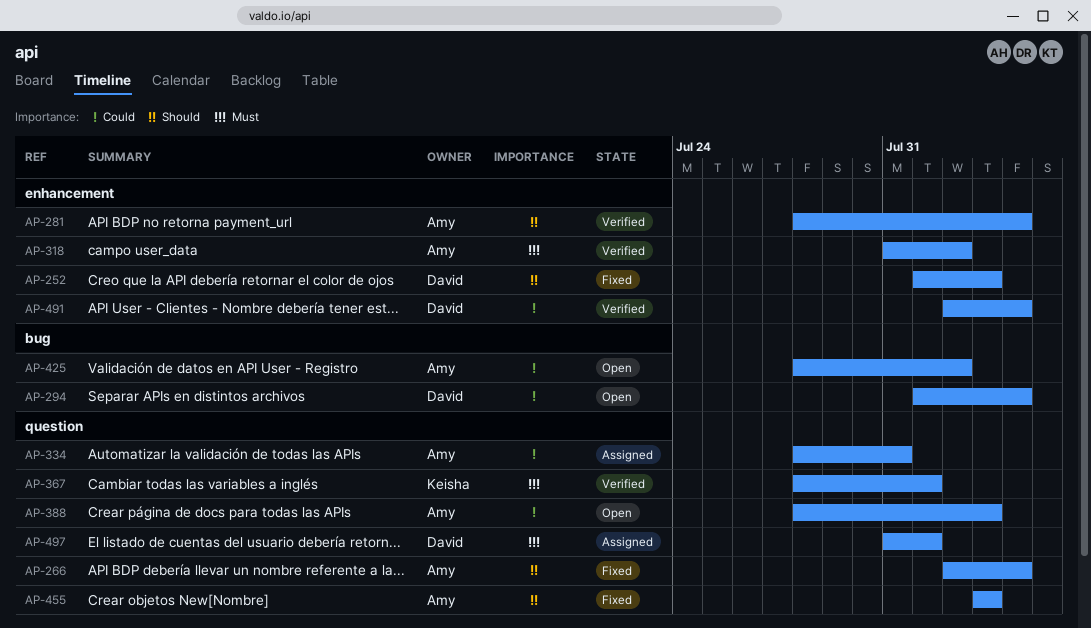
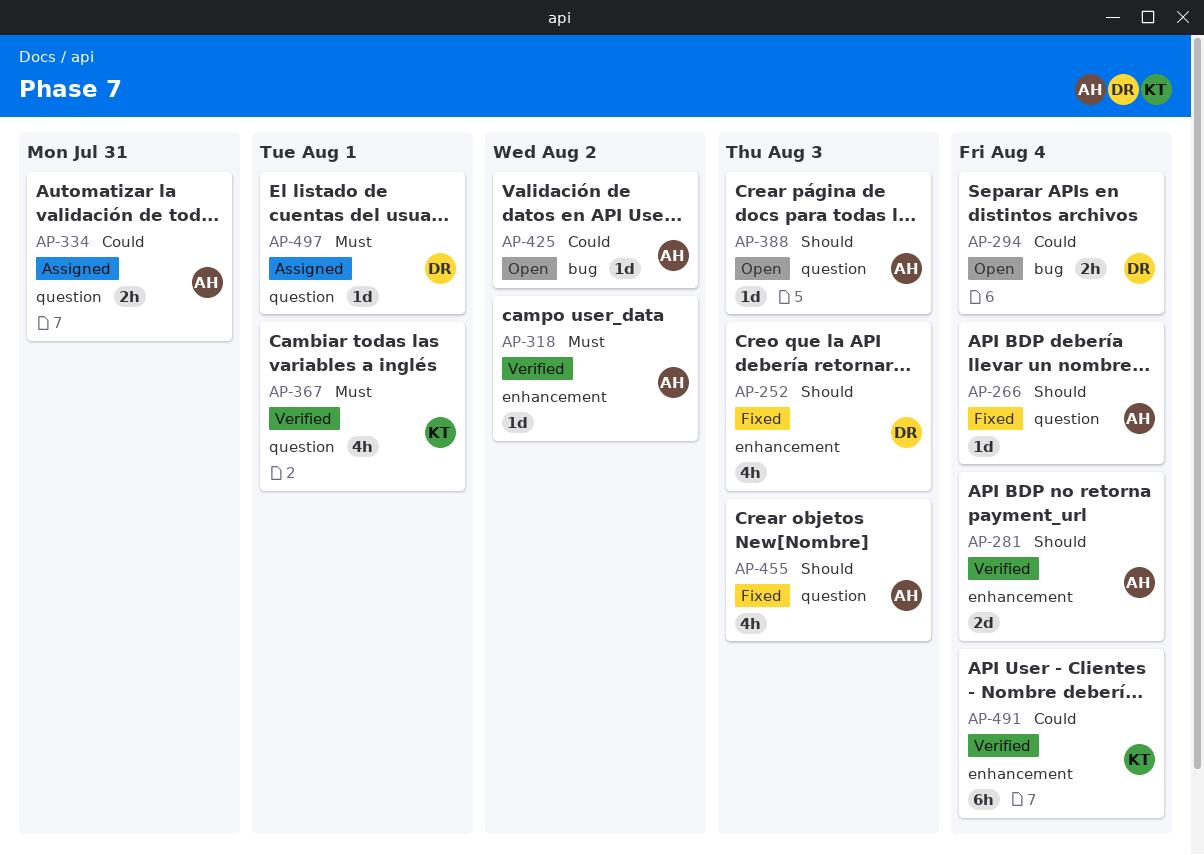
AP-388, priority: Could -> Should
AP-491, owner: David -> Keisha

